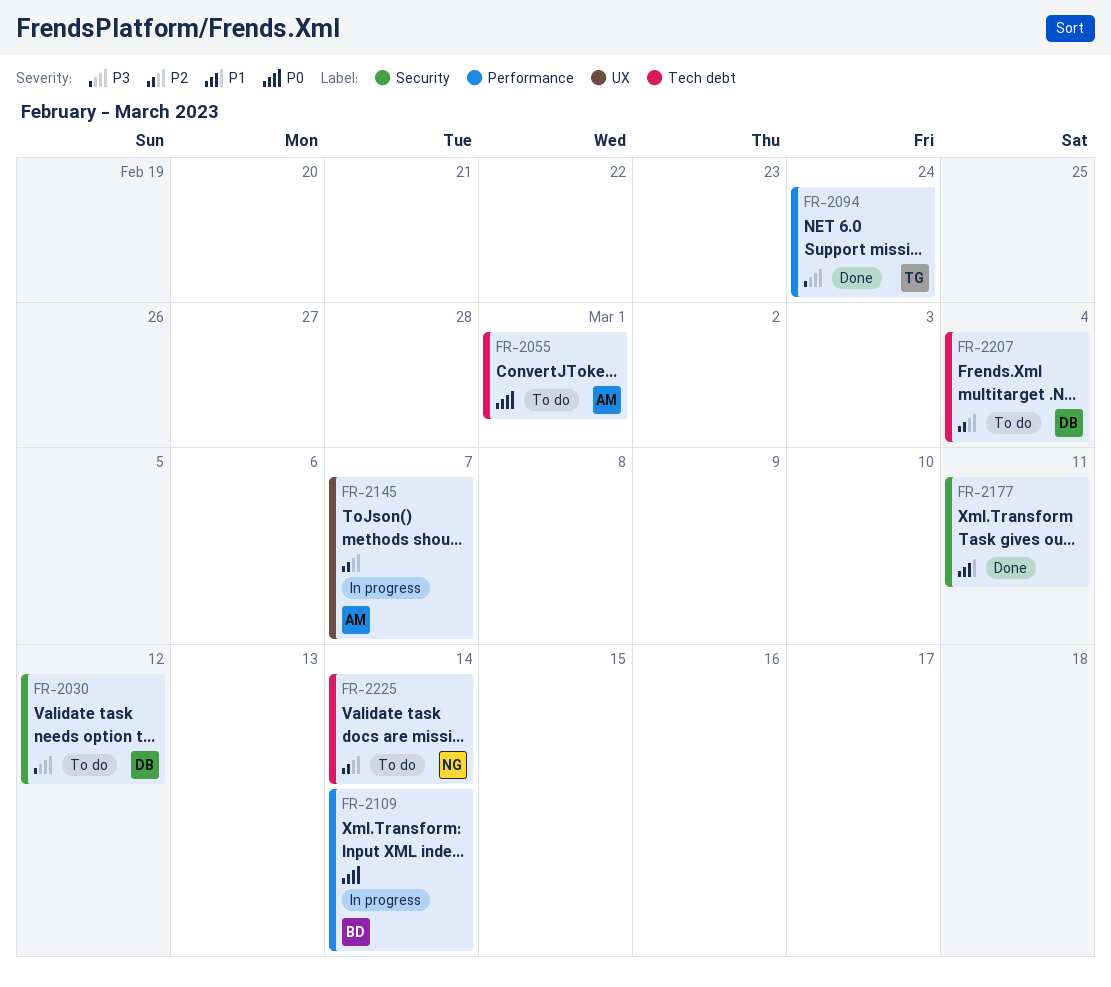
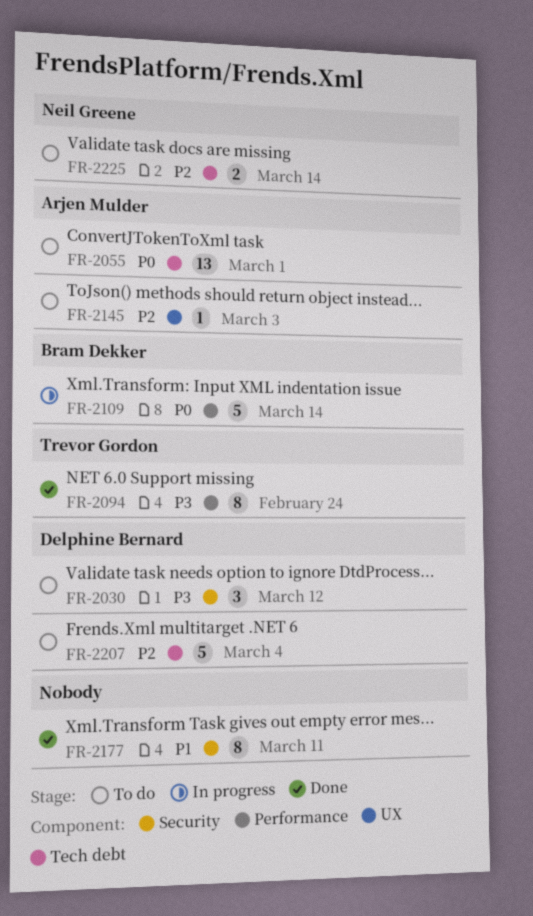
FR-2145, status: In progress -> To do
FR-2145, due: Mar 7 -> Mar 3

